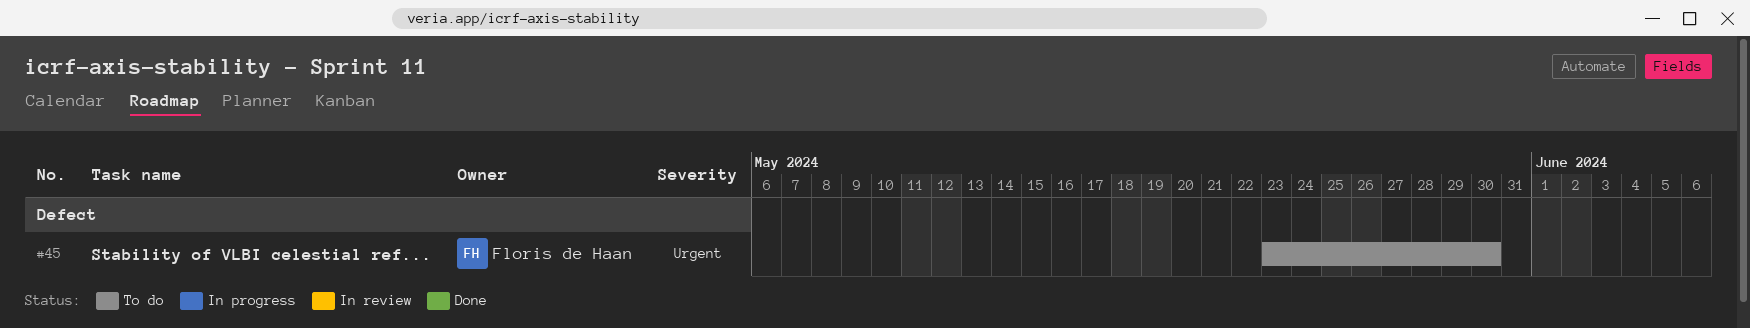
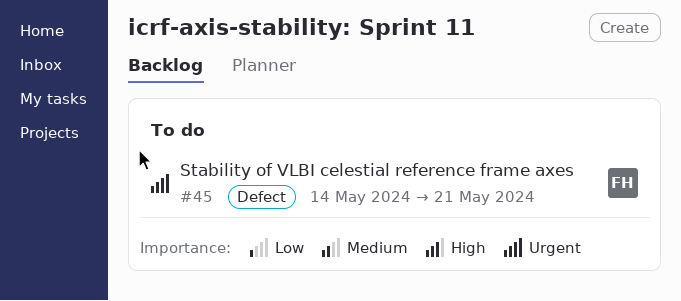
#45, start: May 23 -> May 14
#45, due: May 30 -> May 21

